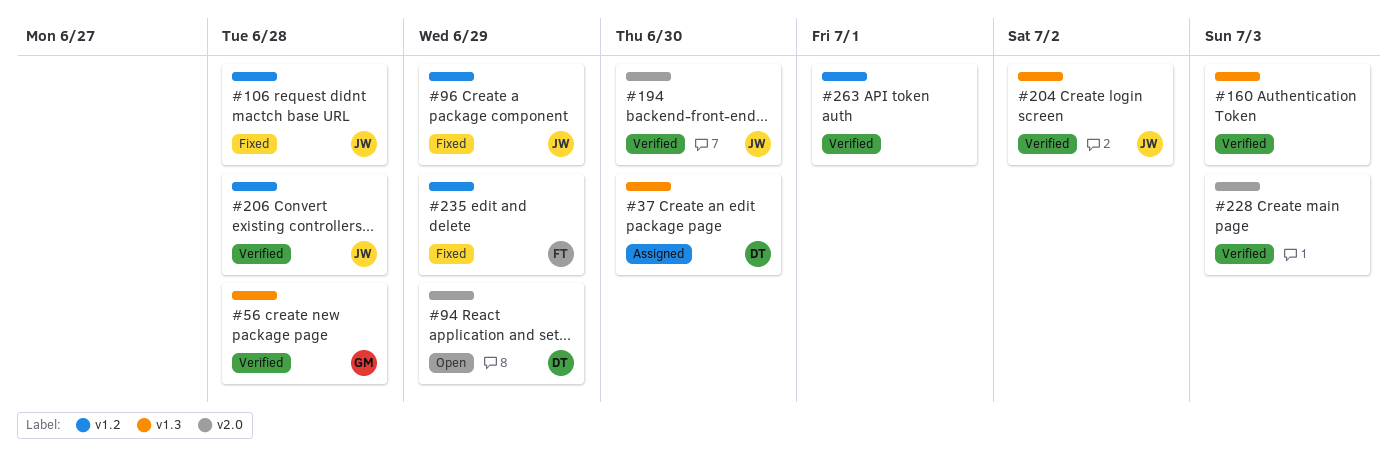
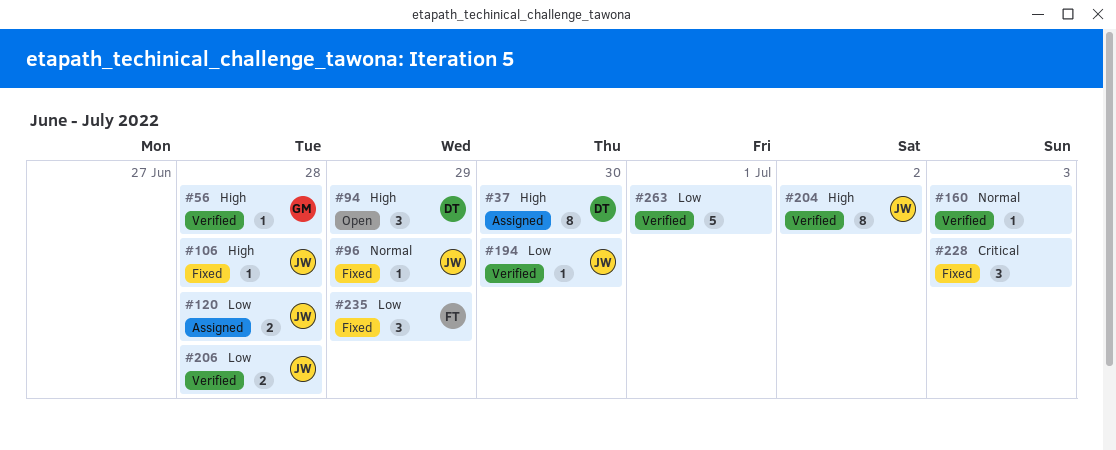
#120: none -> present
#228, status: Verified -> Fixed

